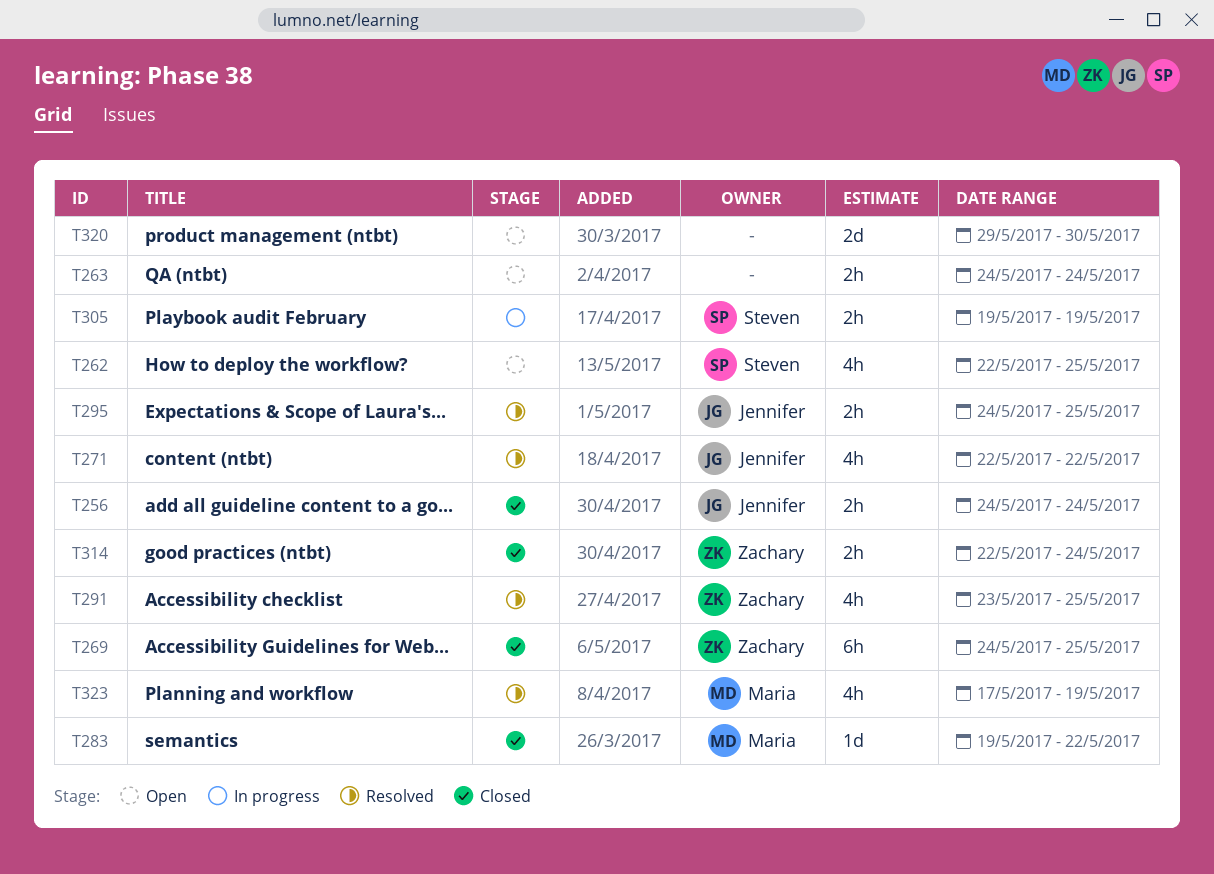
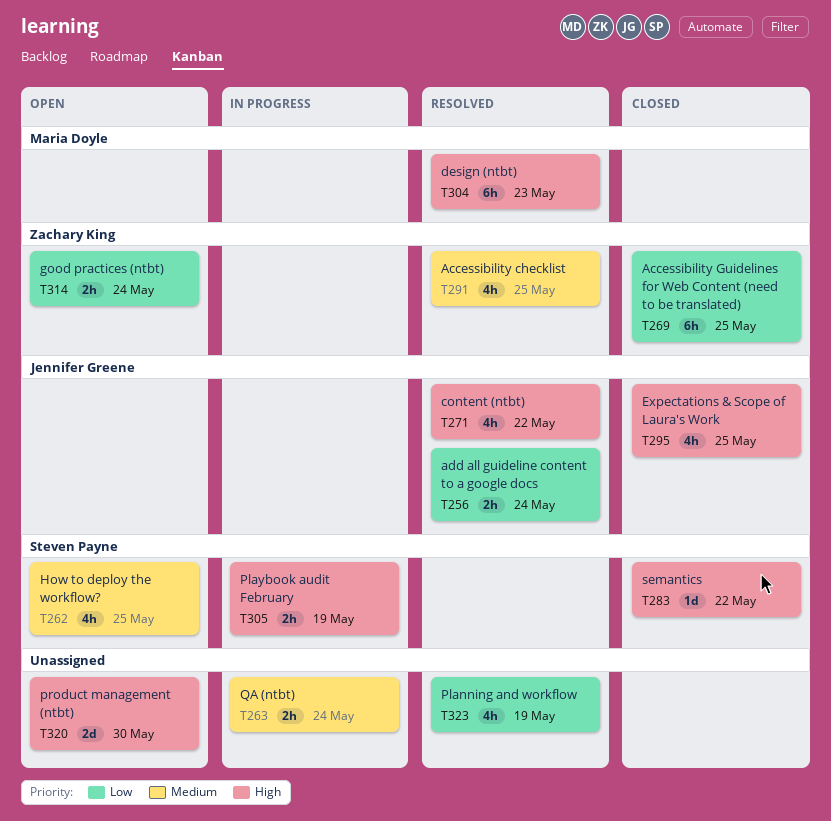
T256, status: Closed -> Resolved
T263, status: Open -> In progress
T283, owner: Maria Doyle -> Steven Payne
T295, status: Resolved -> Closed
T295, estimate: 2h -> 4h
T304: none -> present
T314, status: Closed -> Open
T323, owner: Maria Doyle -> none

